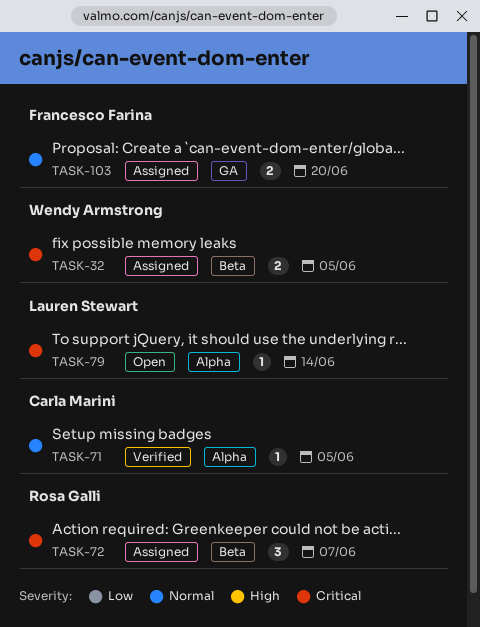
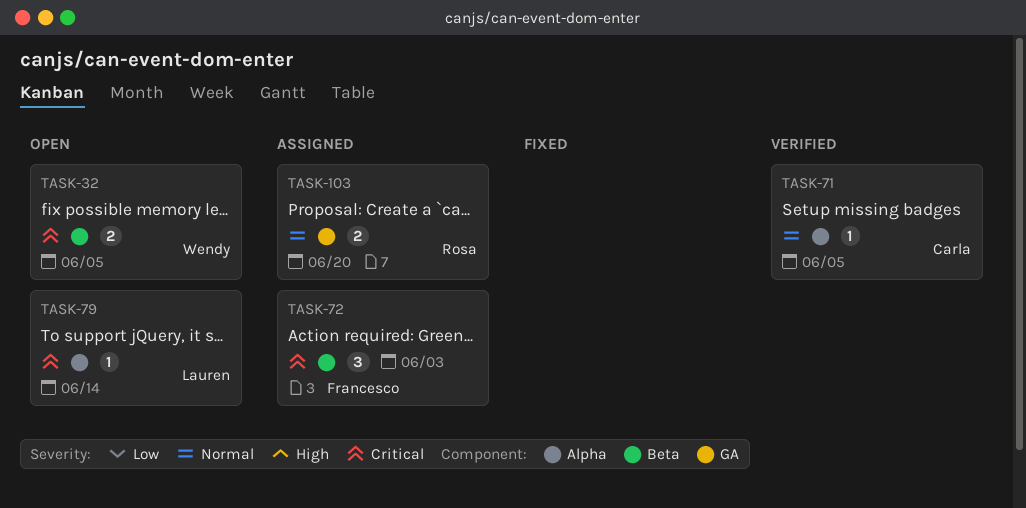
TASK-32, status: Assigned -> Open
TASK-72, owner: Rosa Galli -> Francesco Farina
TASK-72, due: Jun 7 -> Jun 3
TASK-103, owner: Francesco Farina -> Rosa Galli

